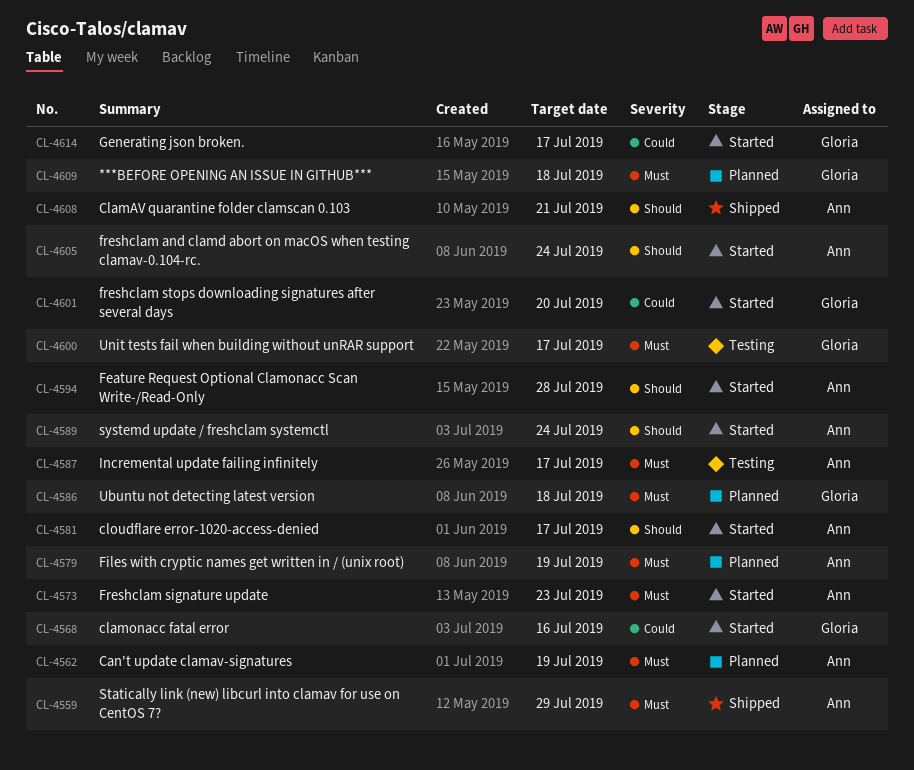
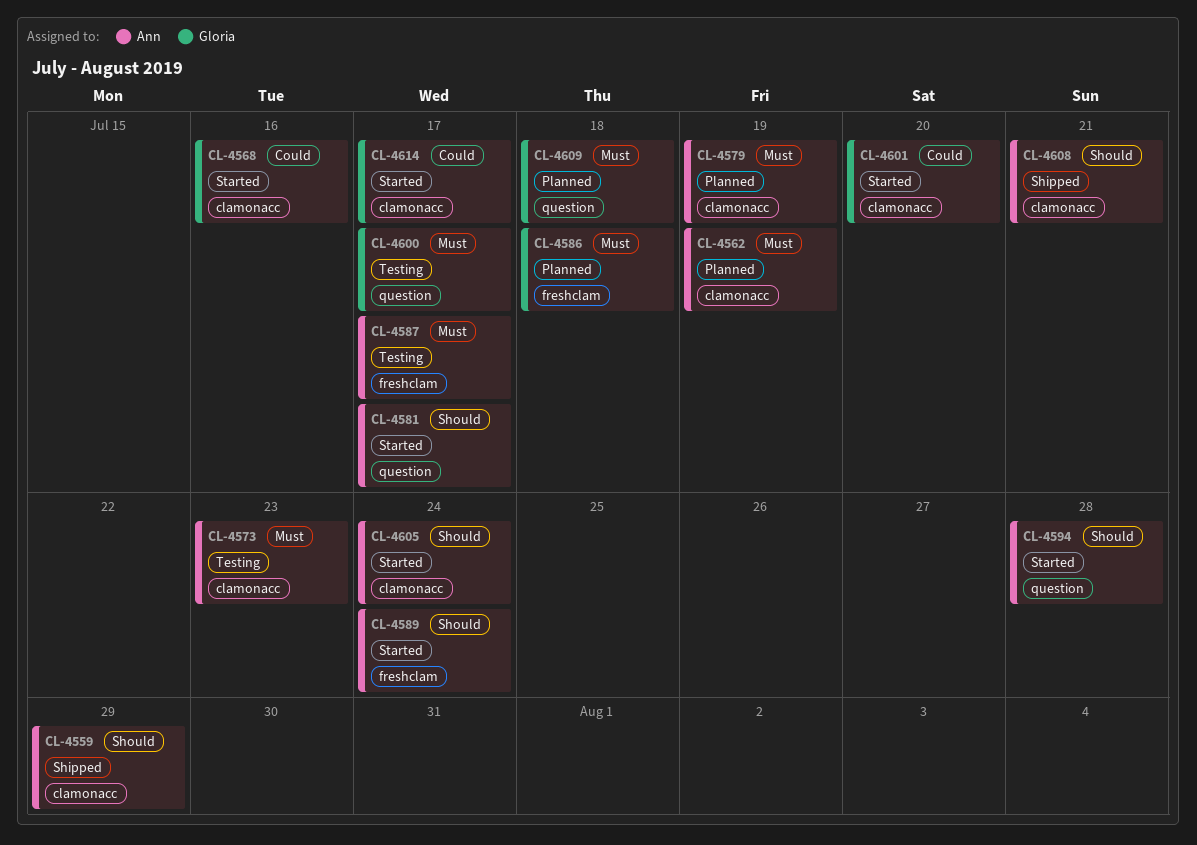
CL-4559, priority: Must -> Should
CL-4573, status: Started -> Testing

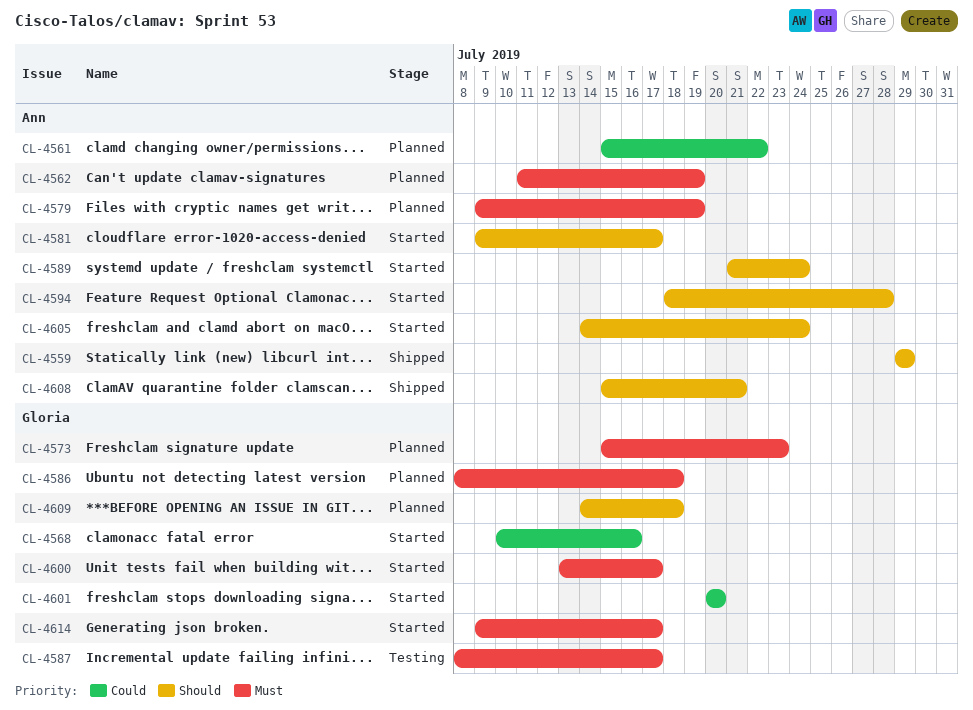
CL-4561: none -> present
CL-4573, status: Testing -> Planned
CL-4573, owner: Ann -> Gloria
CL-4587, owner: Ann -> Gloria
CL-4600, status: Testing -> Started
CL-4609, priority: Must -> Should
CL-4614, priority: Could -> Must

